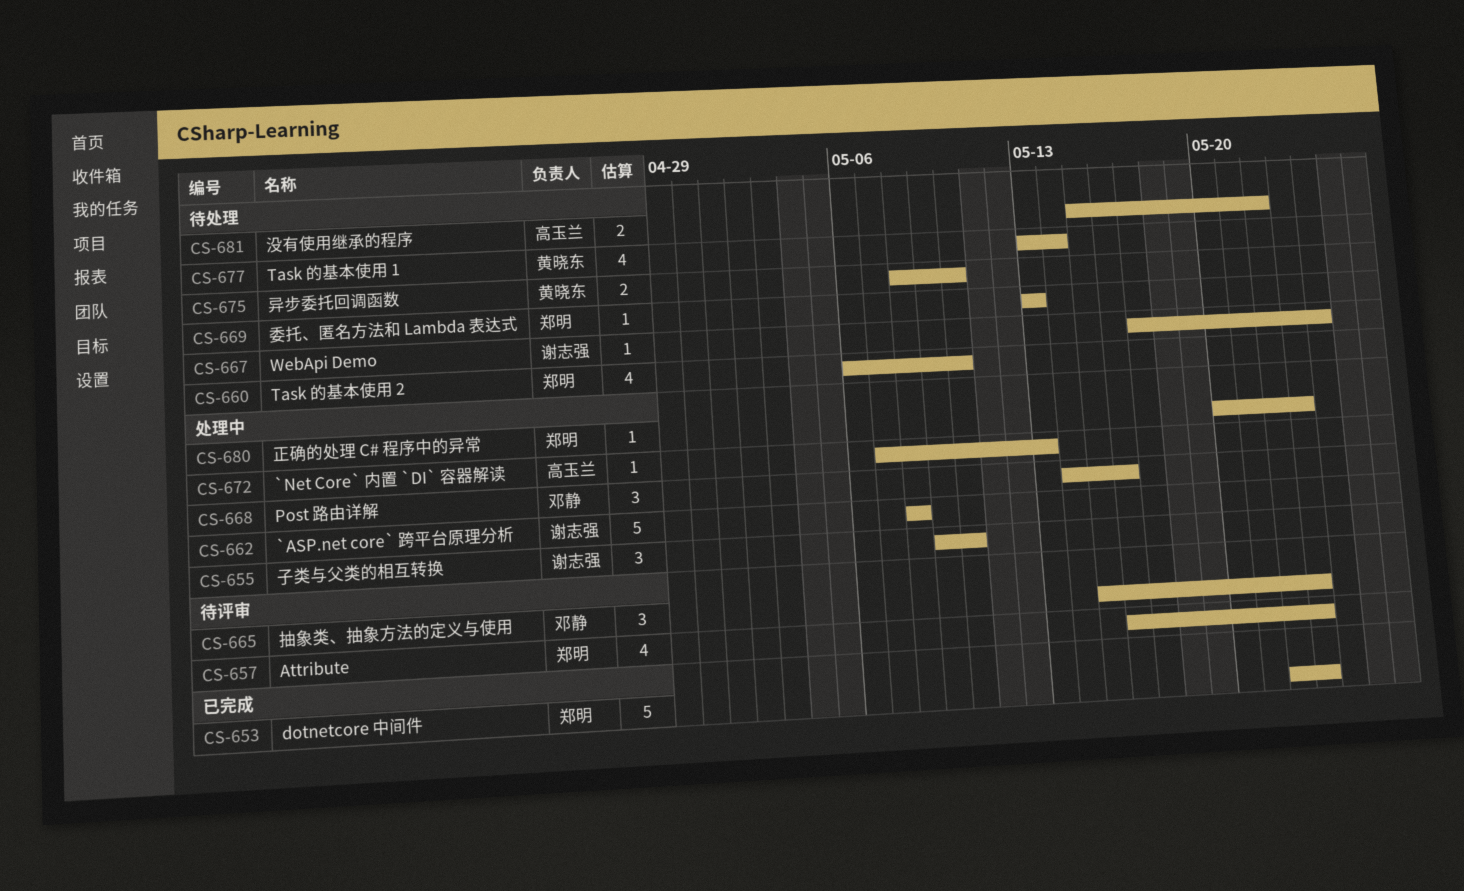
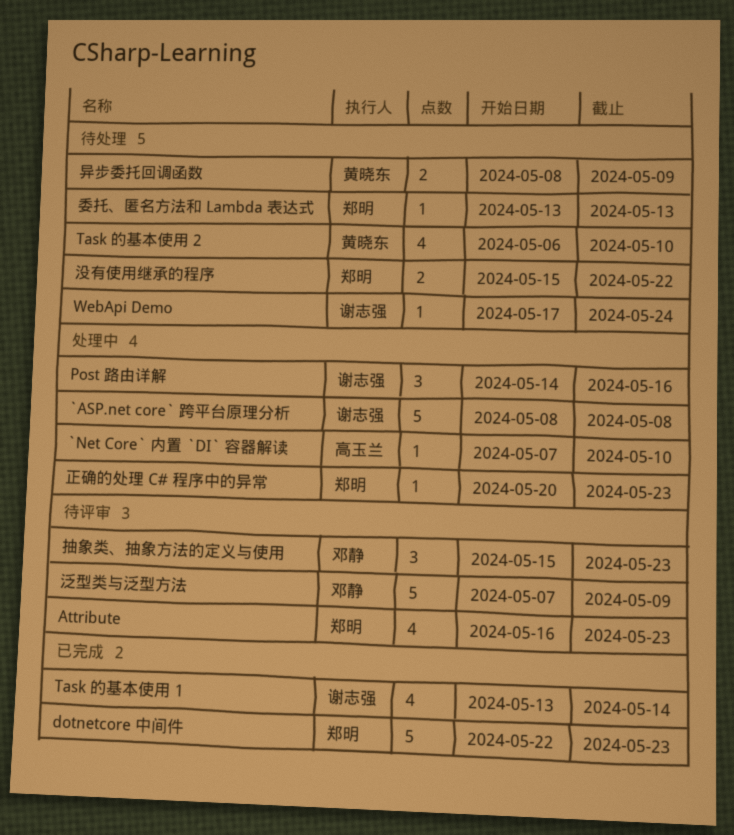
`Net Core` 内置 `DI` 容器解读, due: May 13 -> May 10
Post 路由详解, owner: 邓静 -> 谢志强
Task 的基本使用 1, status: 待处理 -> 已完成
Task 的基本使用 1, owner: 黄晓东 -> 谢志强
Task 的基本使用 2, owner: 郑明 -> 黄晓东
子类与父类的相互转换: present -> none
异步委托回调函数, due: May 10 -> May 9
没有使用继承的程序, owner: 高玉兰 -> 郑明
泛型类与泛型方法: none -> present

